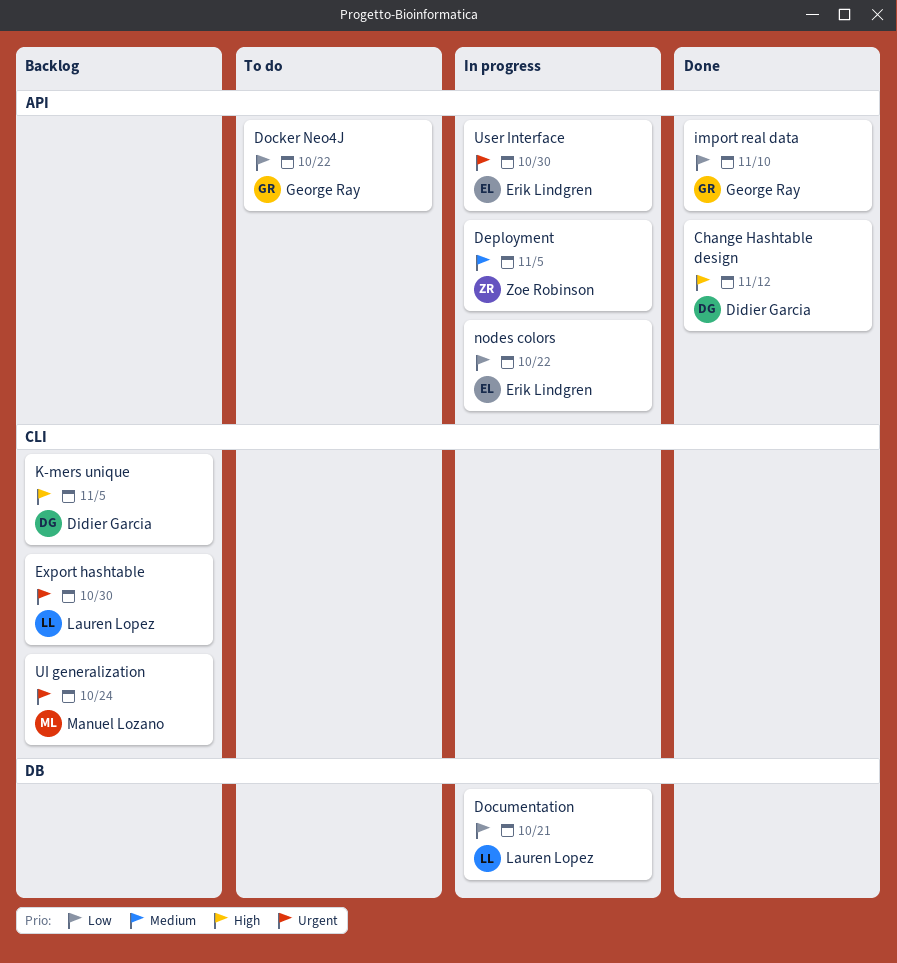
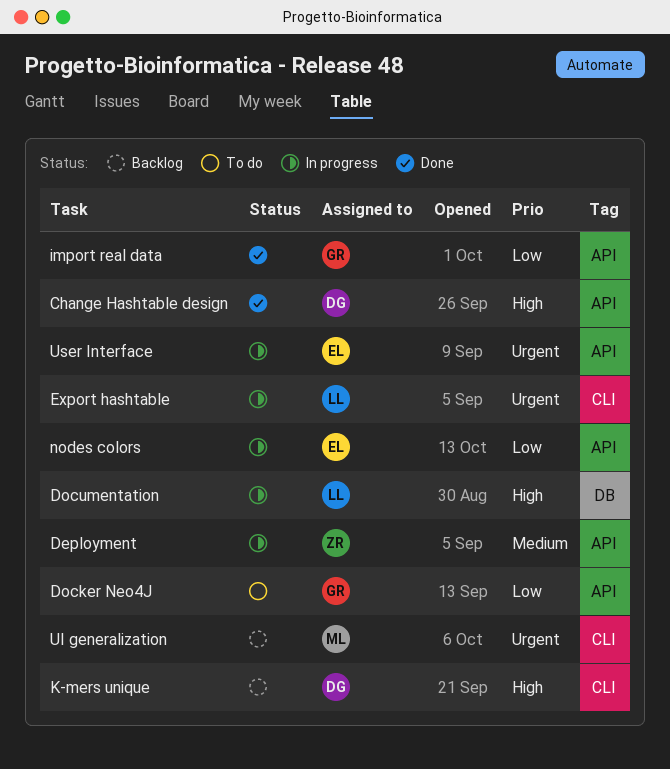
Documentation, priority: Low -> High
Export hashtable, status: Backlog -> In progress

